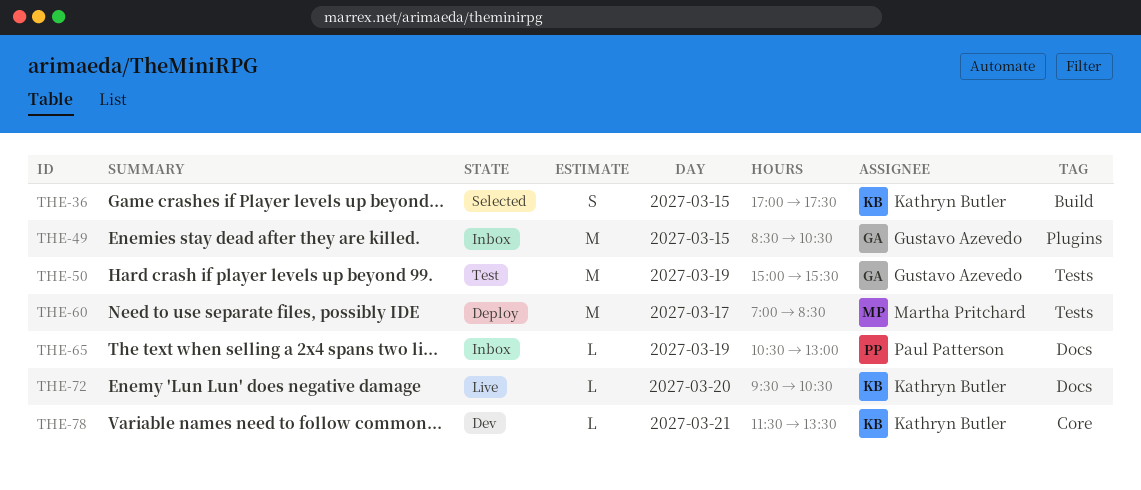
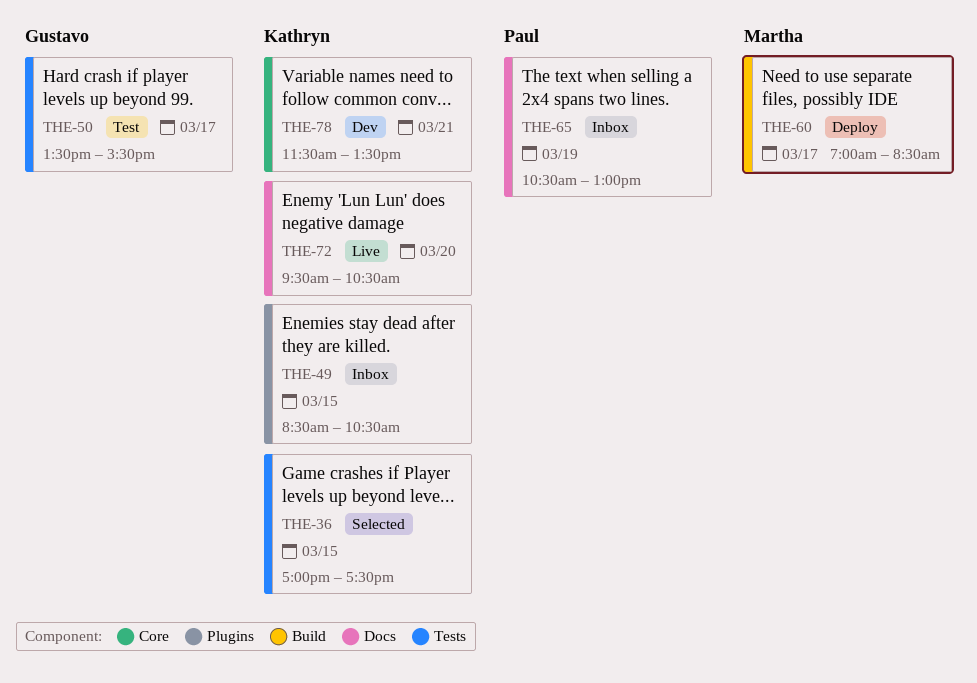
THE-36, label: Build -> Tests
THE-49, owner: Gustavo Azevedo -> Kathryn Butler
THE-50, day: Mar 19 -> Mar 17
THE-50, begins: 15:00 -> 13:30
THE-60, label: Tests -> Build

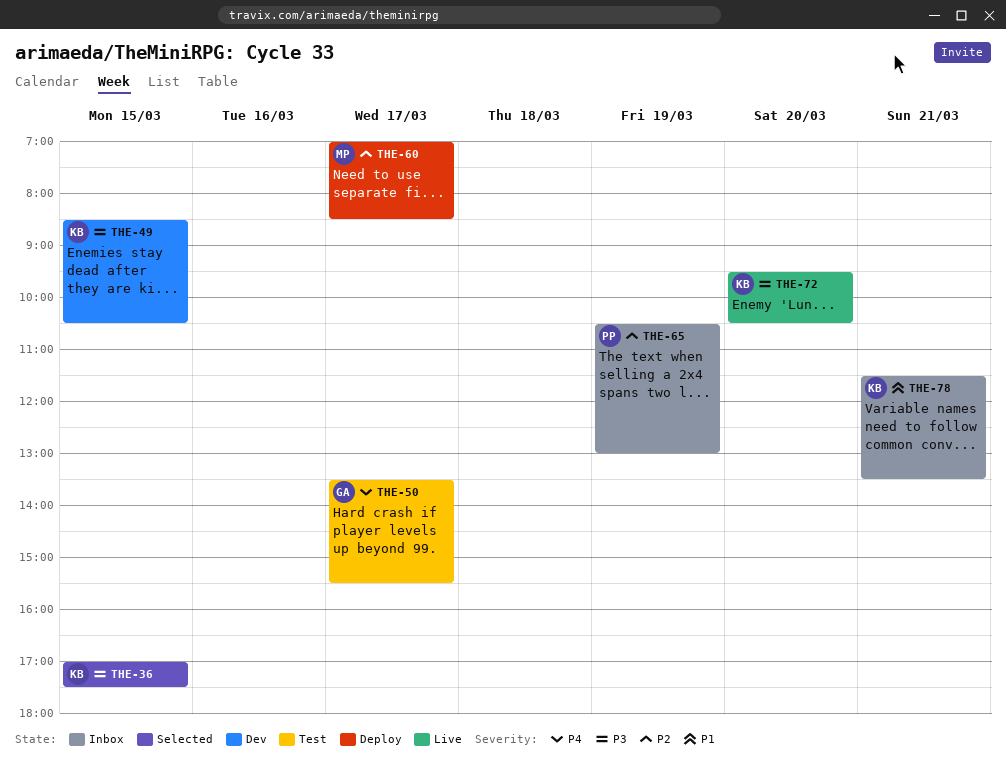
THE-49, status: Inbox -> Dev
THE-78, status: Dev -> Inbox

